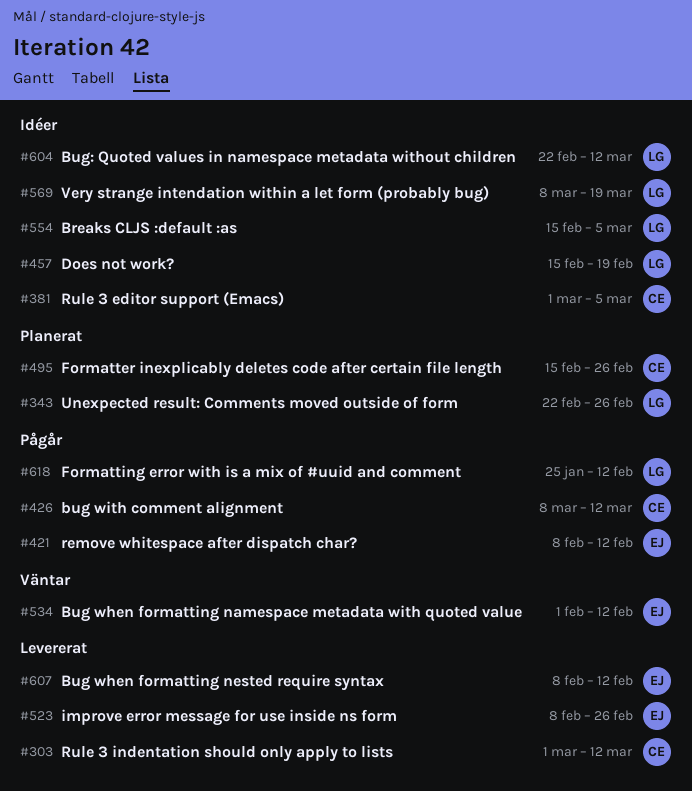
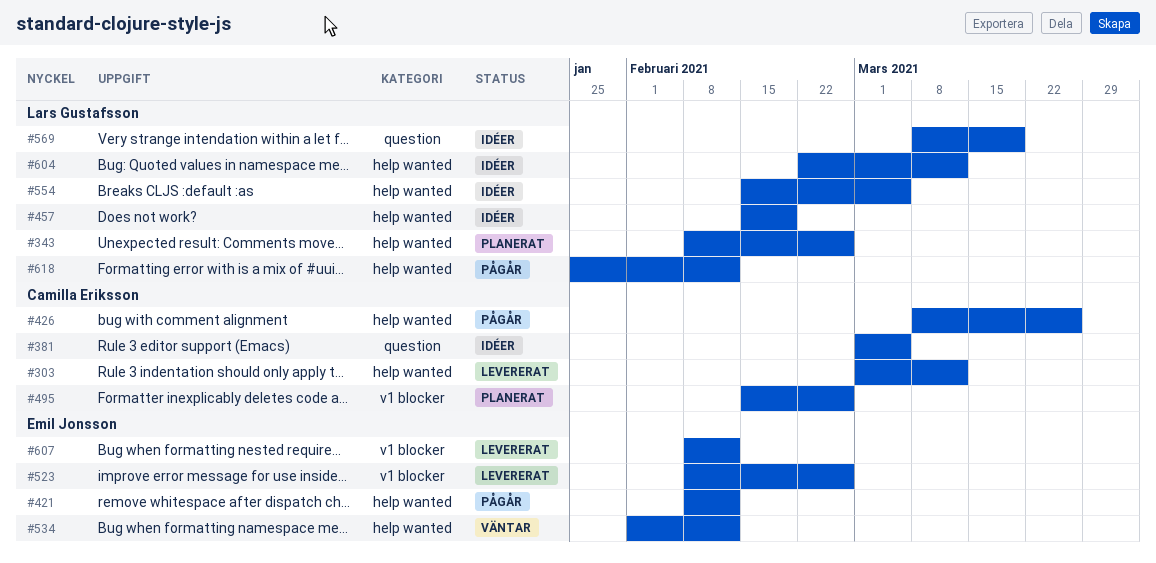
#343, start: Feb 22 -> Feb 8
#426, due: Mar 12 -> Mar 26

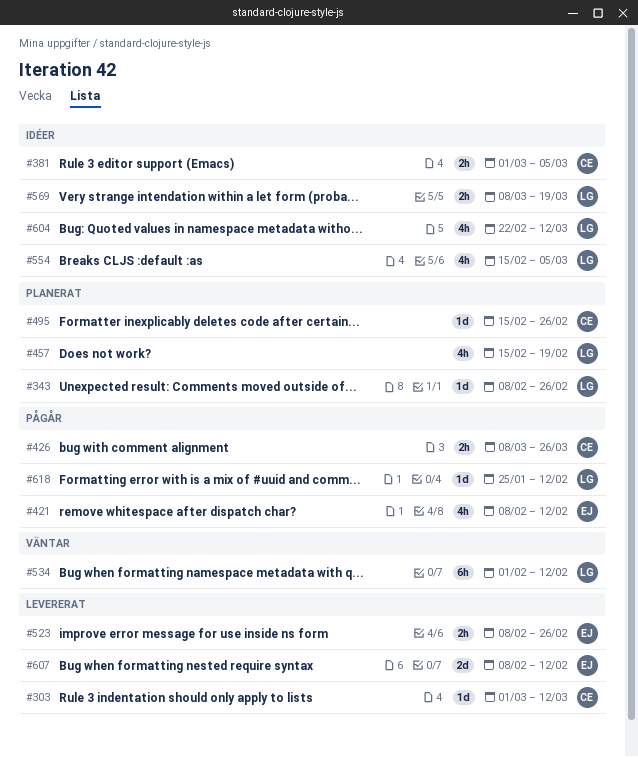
#457, status: Idéer -> Planerat
#534, owner: Emil Jonsson -> Lars Gustafsson

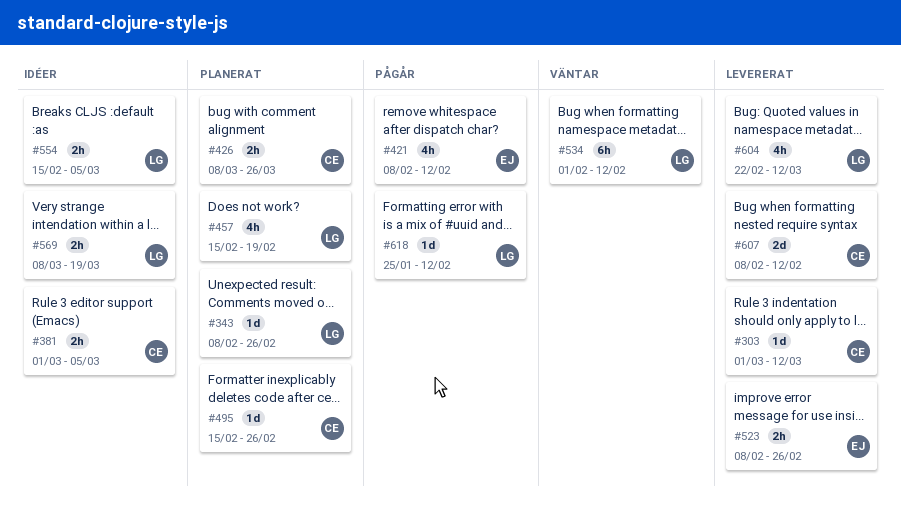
#426, status: Pågår -> Planerat
#554, estimate: 4h -> 2h
#604, status: Idéer -> Levererat
#607, owner: EJ -> CE

